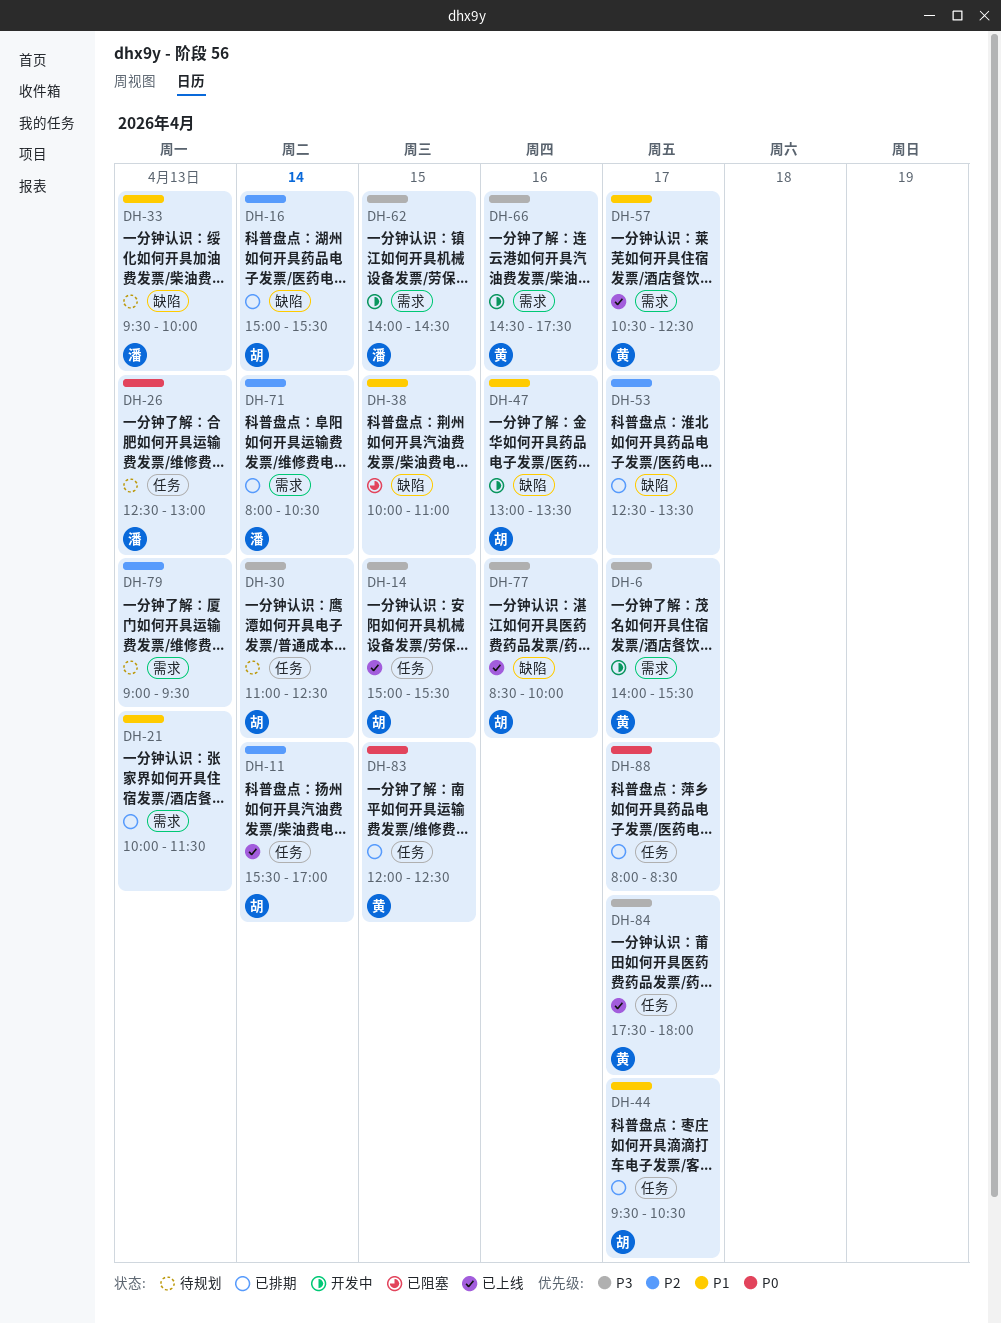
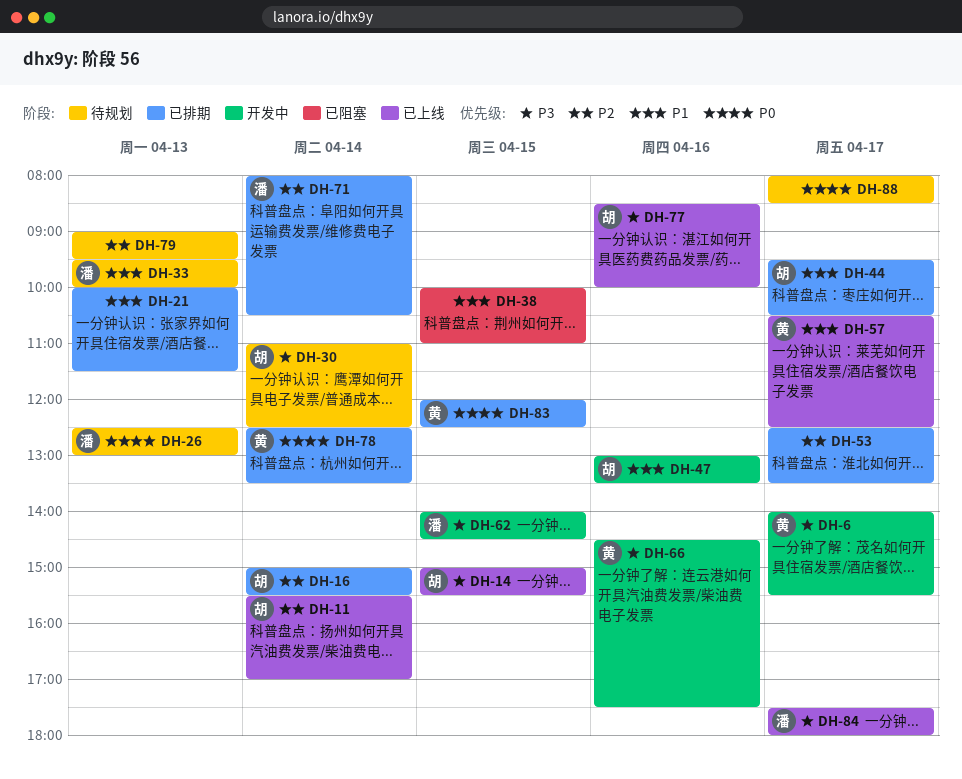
DH-78: none -> present
DH-84, owner: 黄 -> 潘
DH-88, status: 已排期 -> 待规划

